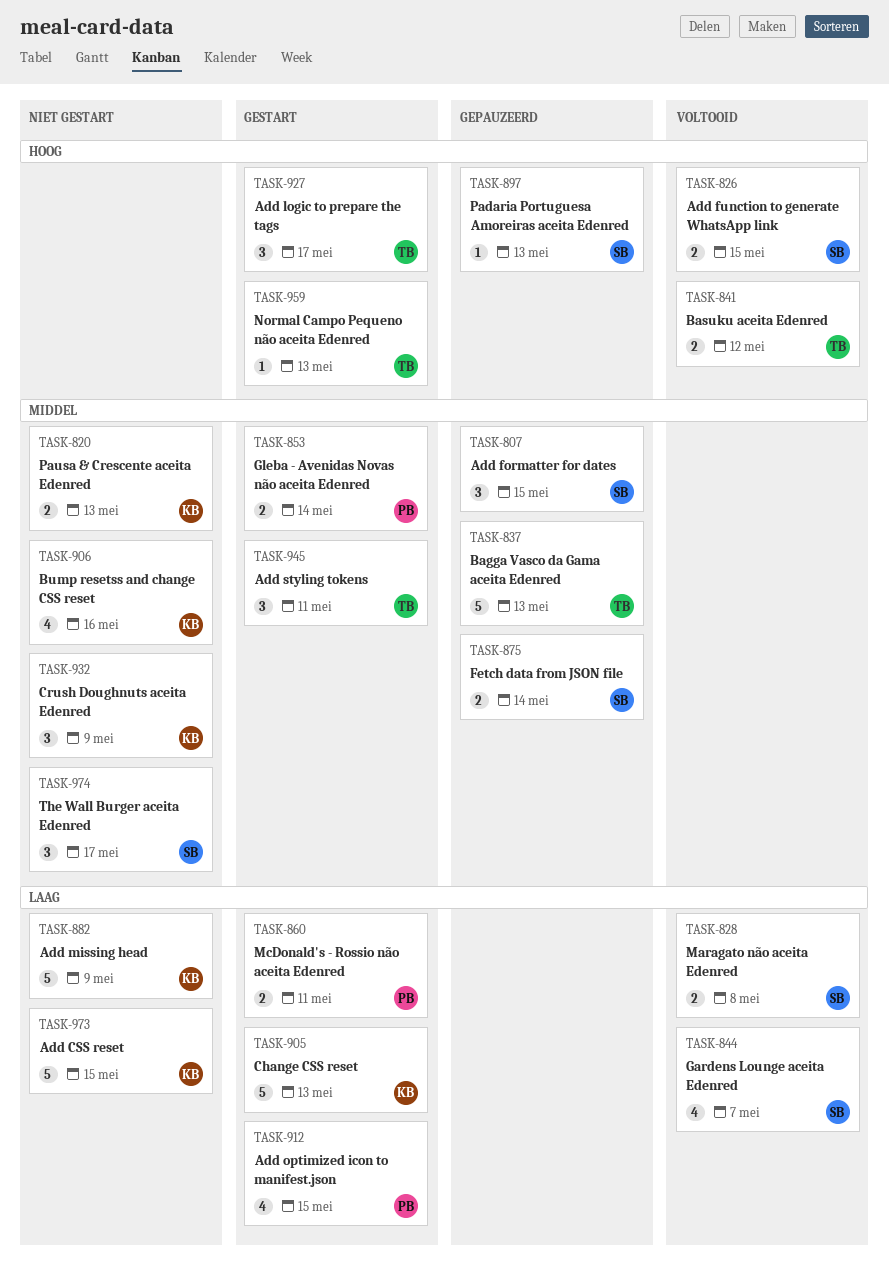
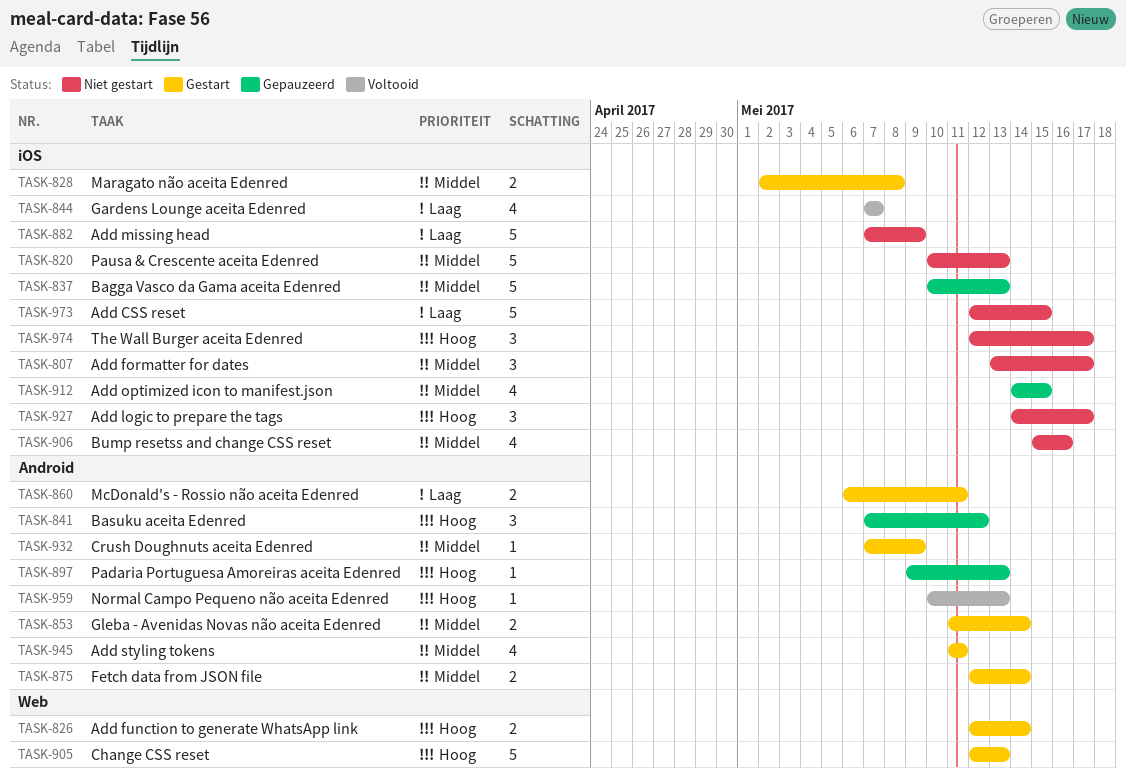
TASK-807, status: Gepauzeerd -> Niet gestart
TASK-807, due: May 15 -> May 17
TASK-820, estimate: 2 -> 5
TASK-826, status: Voltooid -> Gestart
TASK-826, due: May 15 -> May 14
TASK-828, status: Voltooid -> Gestart
TASK-828, priority: Laag -> Middel
TASK-841, status: Voltooid -> Gepauzeerd
TASK-841, estimate: 2 -> 3
TASK-875, status: Gepauzeerd -> Gestart
TASK-905, priority: Laag -> Hoog
TASK-912, status: Gestart -> Gepauzeerd
TASK-912, priority: Laag -> Middel
TASK-927, status: Gestart -> Niet gestart
TASK-932, status: Niet gestart -> Gestart
TASK-932, estimate: 3 -> 1
TASK-945, estimate: 3 -> 4
TASK-959, status: Gestart -> Voltooid
TASK-974, priority: Middel -> Hoog

